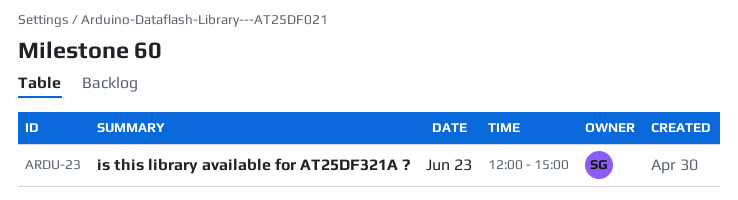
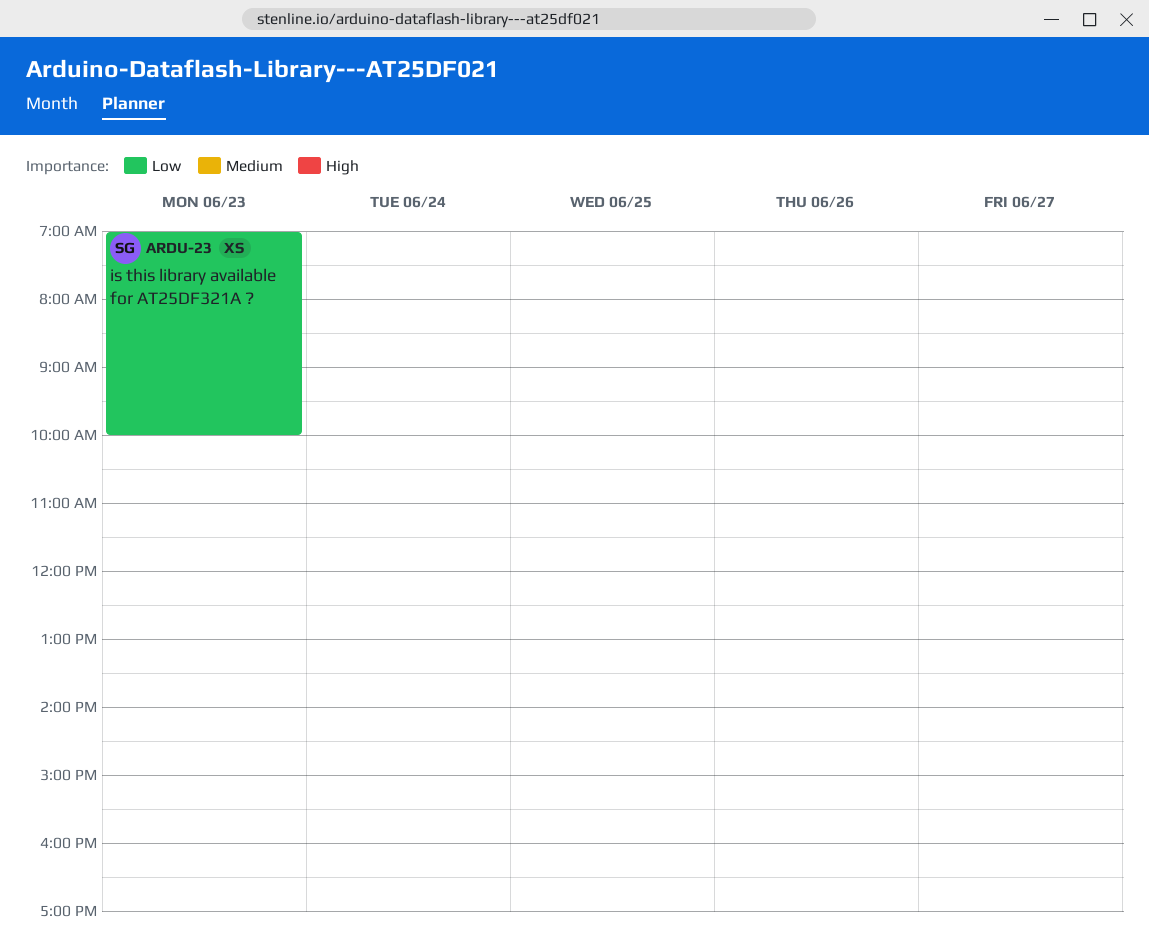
ARDU-23, begins: 12:00 -> 07:00
ARDU-23, ends: 15:00 -> 10:00

